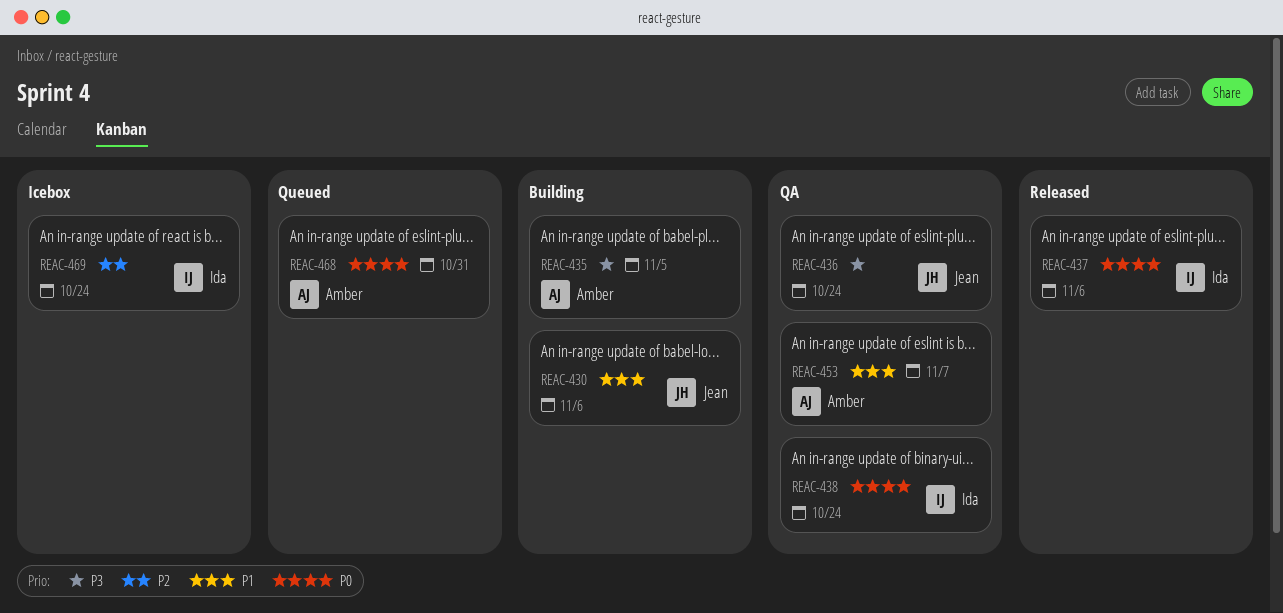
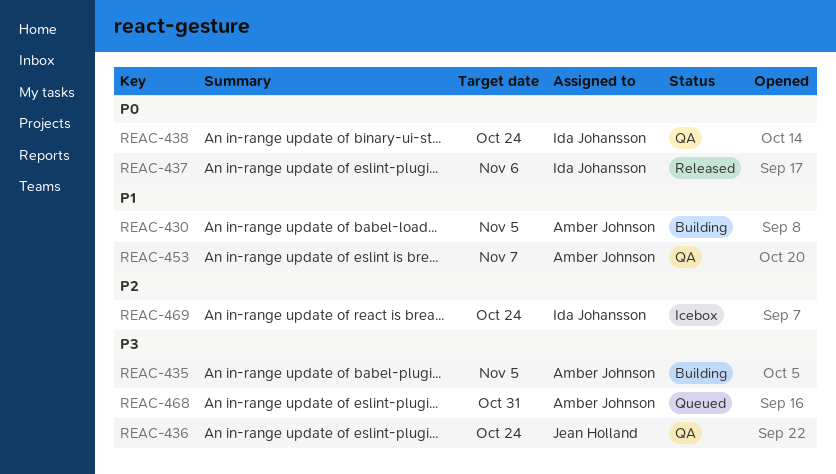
REAC-430, owner: Jean Holland -> Amber Johnson
REAC-430, due: Nov 6 -> Nov 5
REAC-468, priority: P0 -> P3

